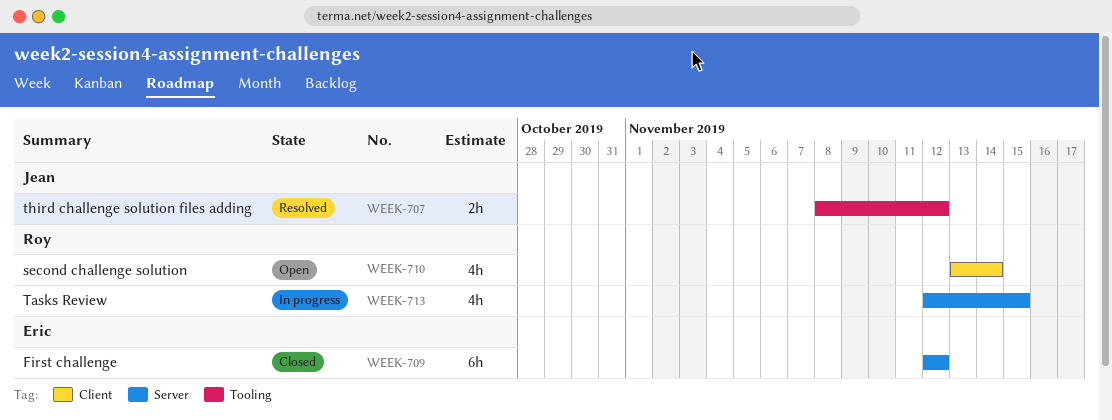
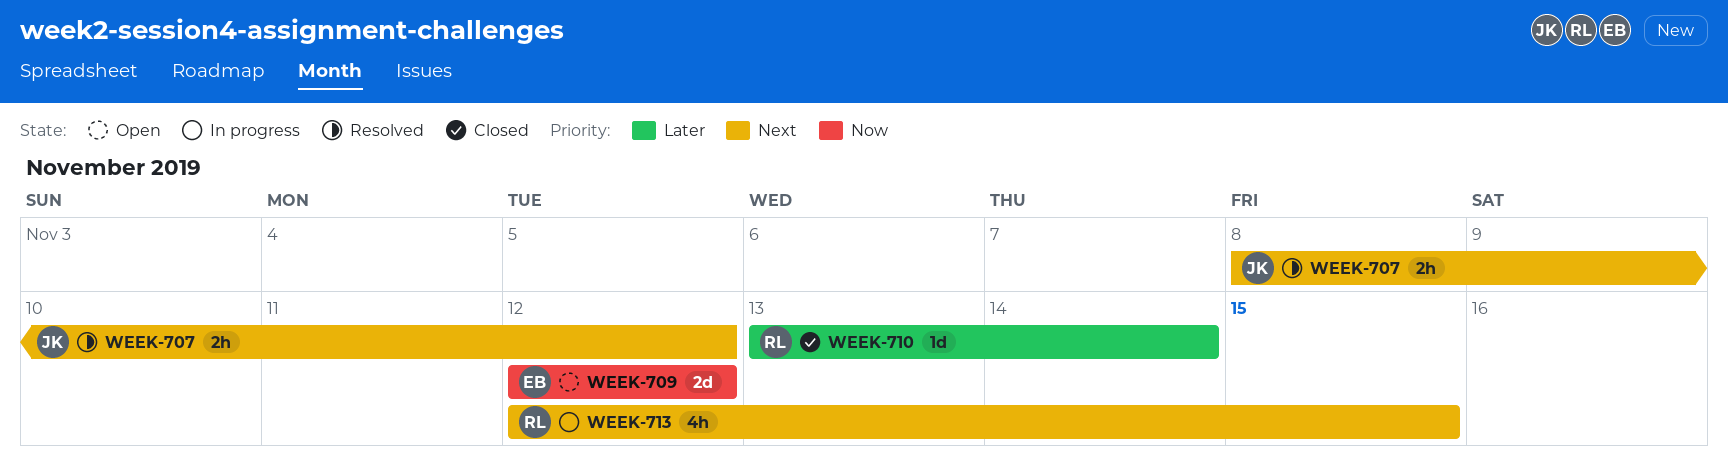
WEEK-709, status: Closed -> Open
WEEK-709, estimate: 6h -> 2d
WEEK-710, status: Open -> Closed
WEEK-710, estimate: 4h -> 1d

